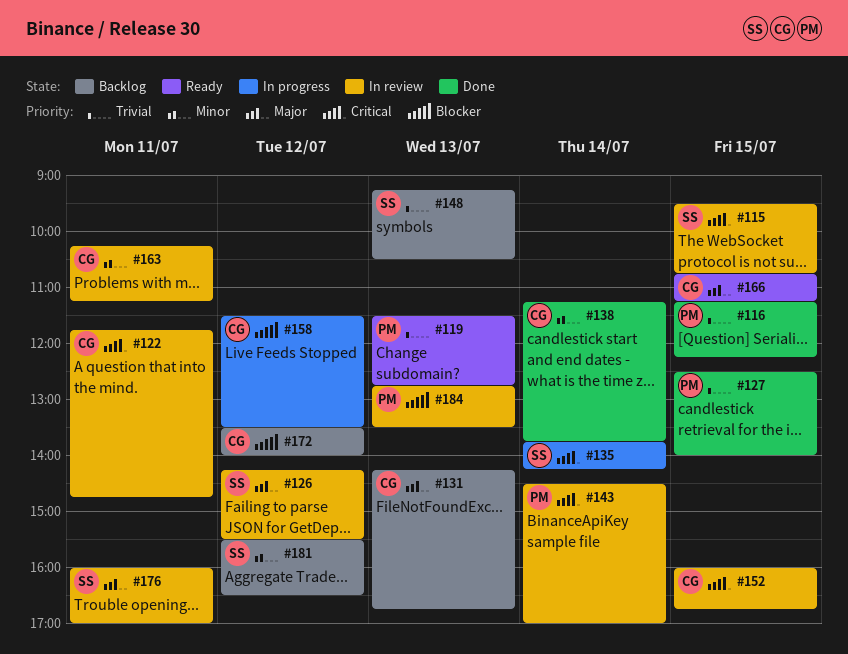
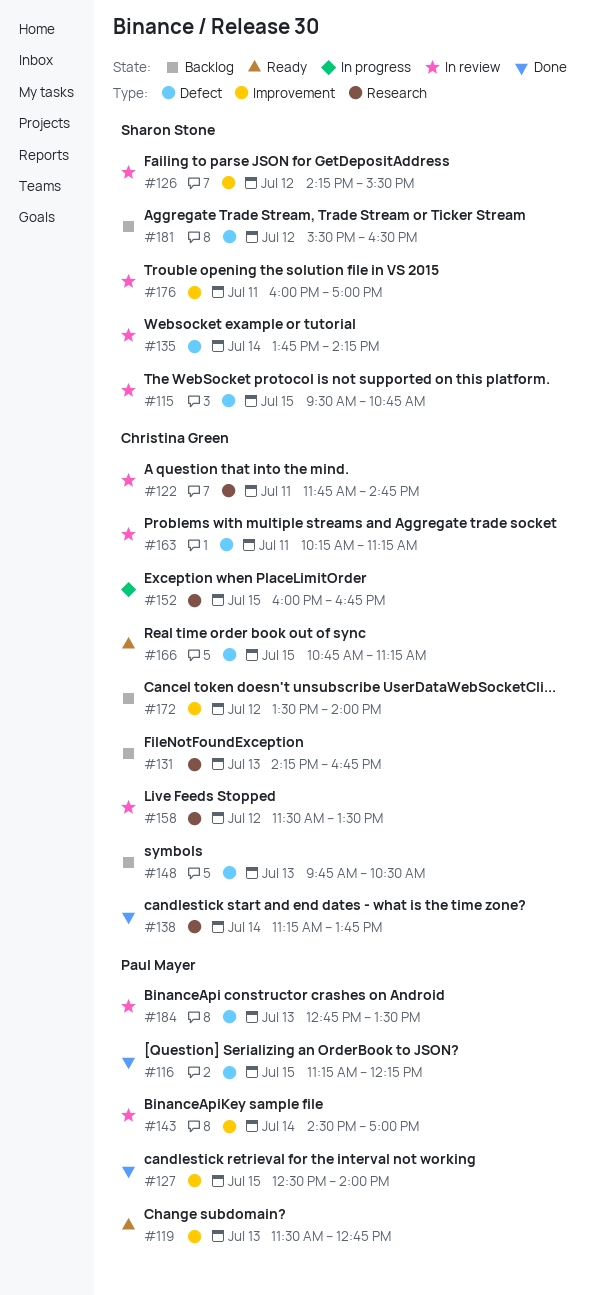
#135, status: In progress -> In review
#148, owner: Sharon Stone -> Christina Green
#148, begins: 09:15 -> 09:45
#152, status: In review -> In progress
#158, status: In progress -> In review

